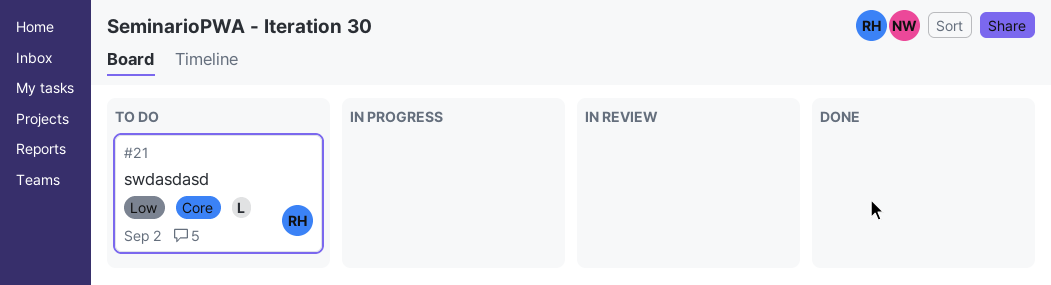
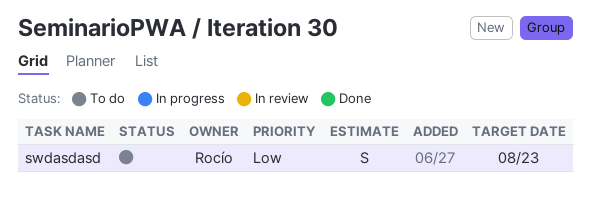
swdasdasd, estimate: L -> S
swdasdasd, due: Sep 2 -> Aug 23

